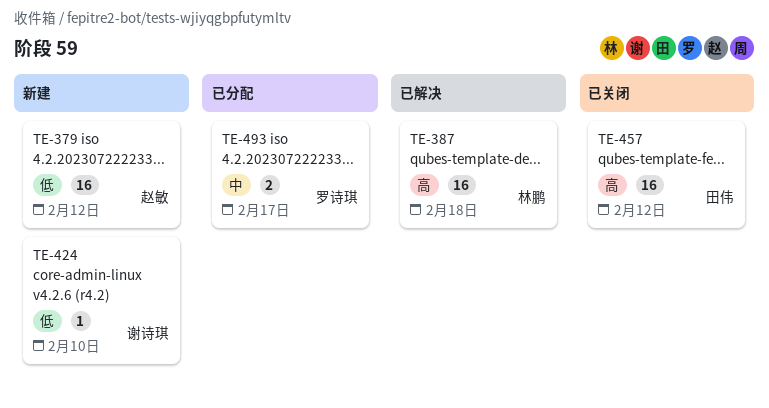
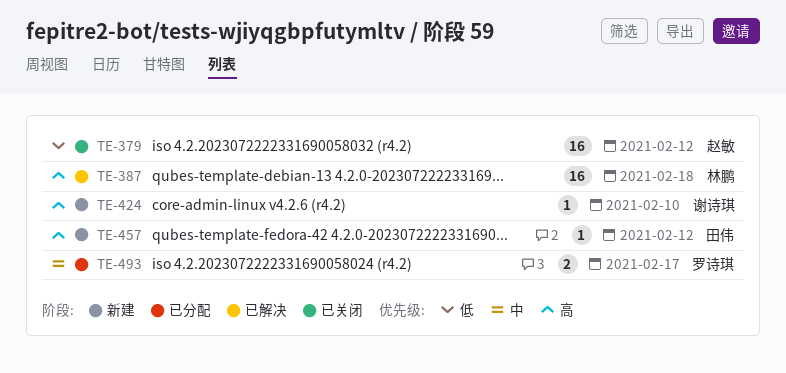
TE-379, status: 新建 -> 已关闭
TE-424, priority: 低 -> 高
TE-457, status: 已关闭 -> 新建
TE-457, estimate: 16 -> 1

